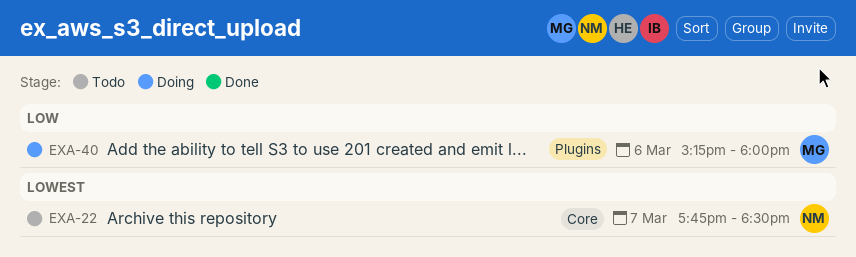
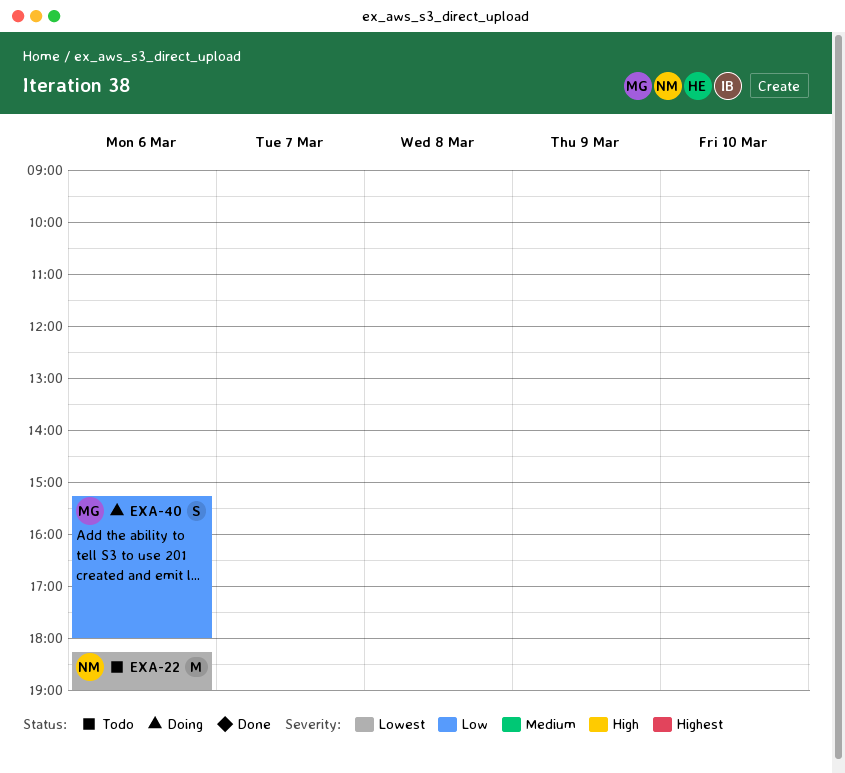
EXA-22, day: Mar 7 -> Mar 6
EXA-22, begins: 17:45 -> 18:15
EXA-22, ends: 18:30 -> 19:00

